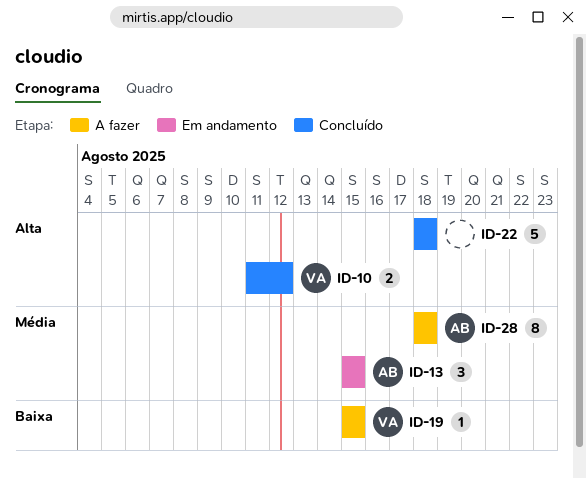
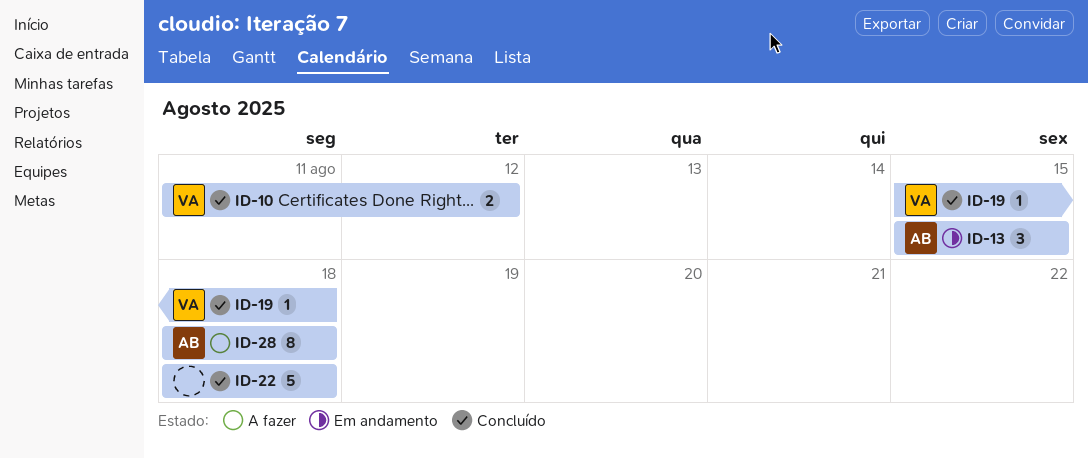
ID-19, status: A fazer -> Concluído
ID-19, due: Aug 15 -> Aug 18

